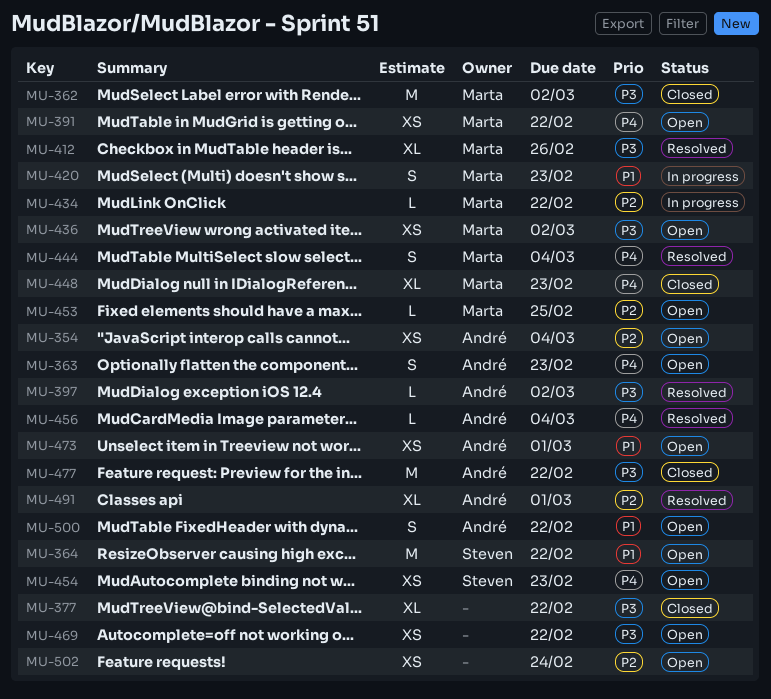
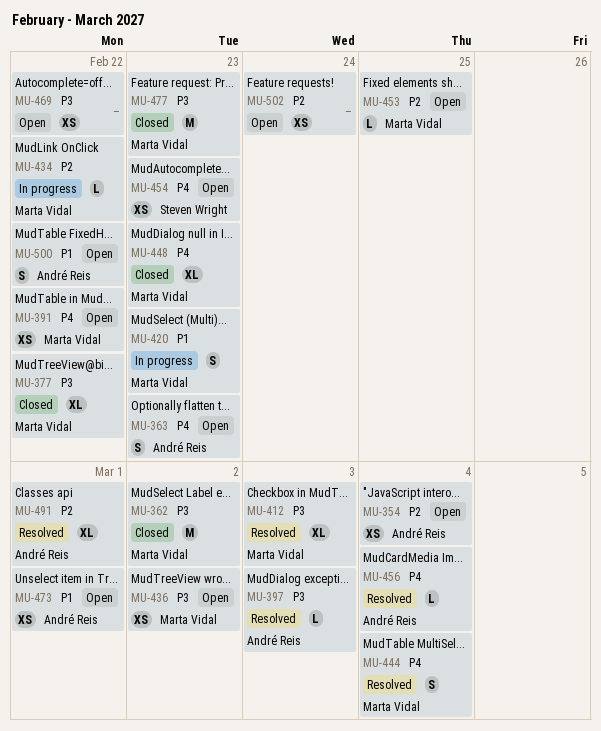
MU-364: present -> none
MU-377, owner: none -> Marta Vidal
MU-397, due: Mar 2 -> Mar 3
MU-412, due: Feb 26 -> Mar 3
MU-477, owner: André Reis -> Marta Vidal
MU-477, due: Feb 22 -> Feb 23

